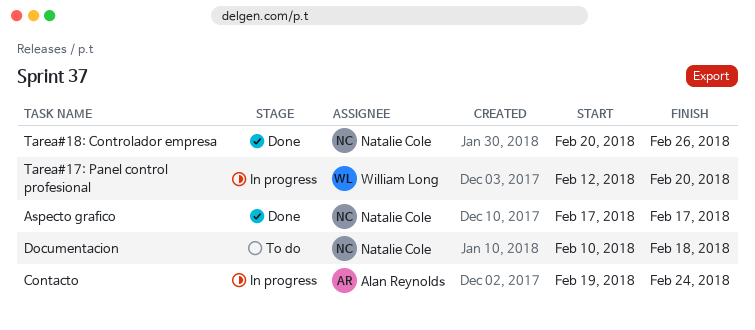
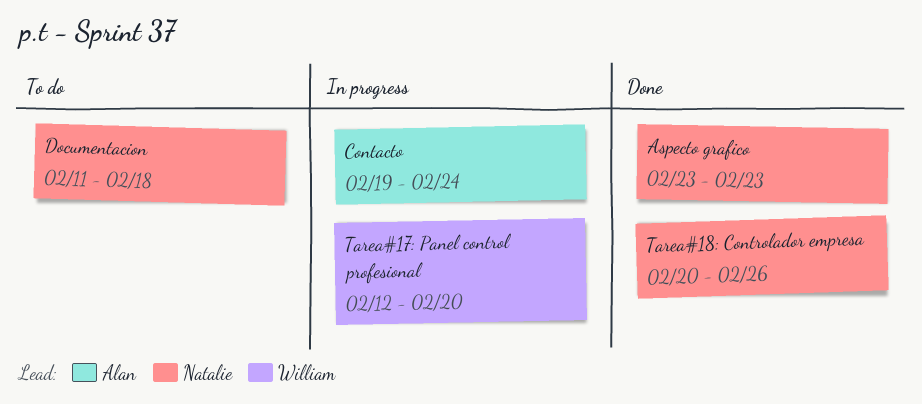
Aspecto grafico, start: Feb 17 -> Feb 23
Aspecto grafico, due: Feb 17 -> Feb 23
Documentacion, start: Feb 10 -> Feb 11

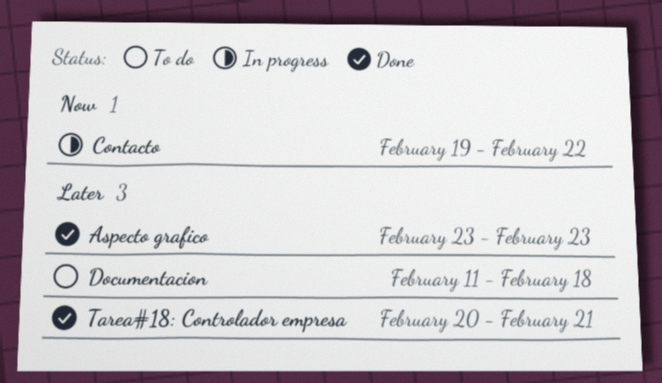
Contacto, due: Feb 24 -> Feb 22
Tarea#17: Panel control profesional: present -> none
Tarea#18: Controlador empresa, due: Feb 26 -> Feb 21

